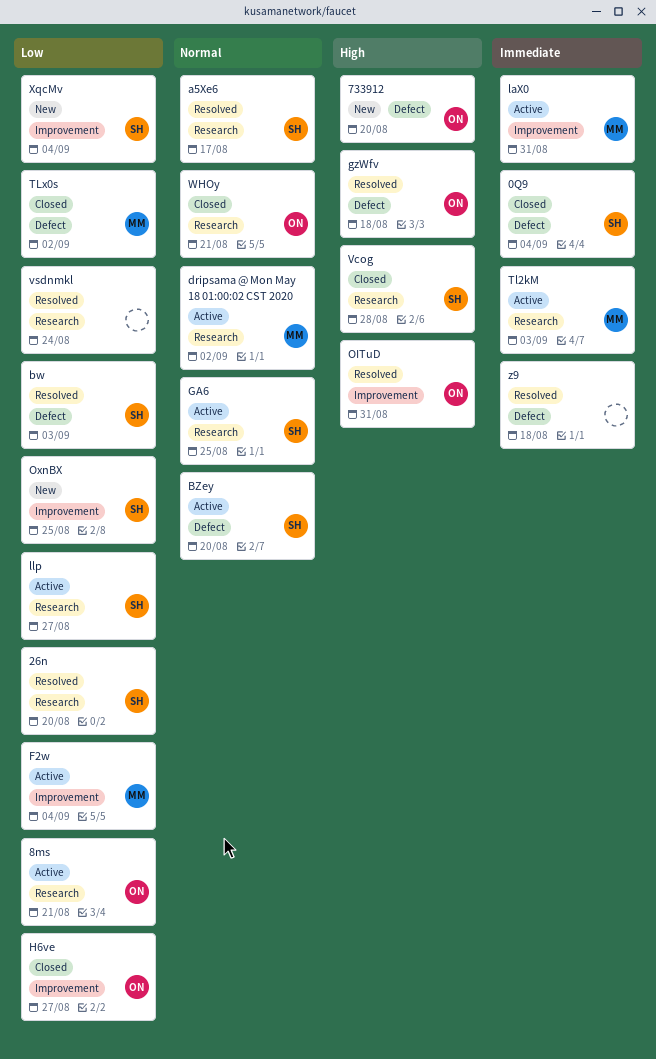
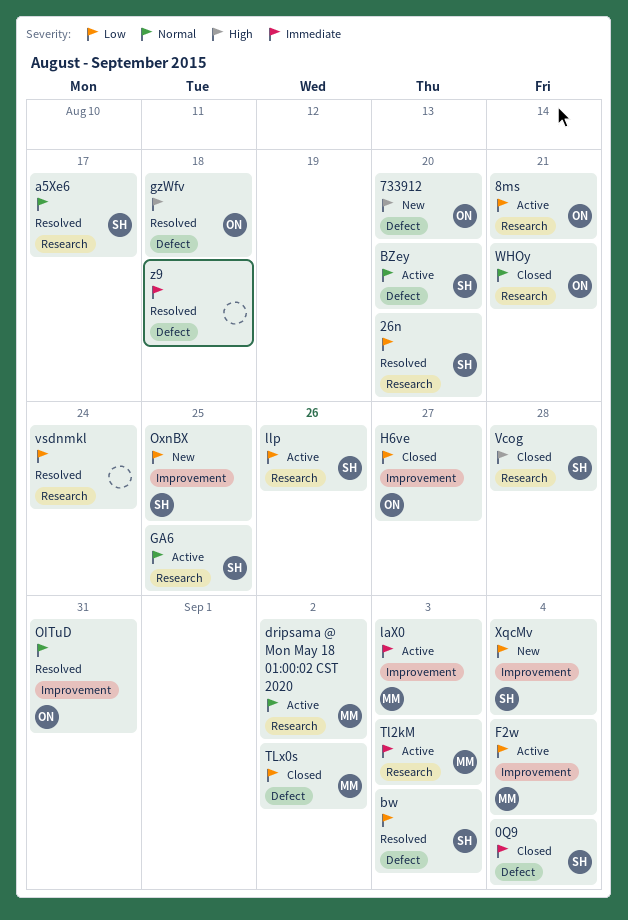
laX0, due: Aug 31 -> Sep 3
llp, due: Aug 27 -> Aug 26
OITuD, priority: High -> Normal

